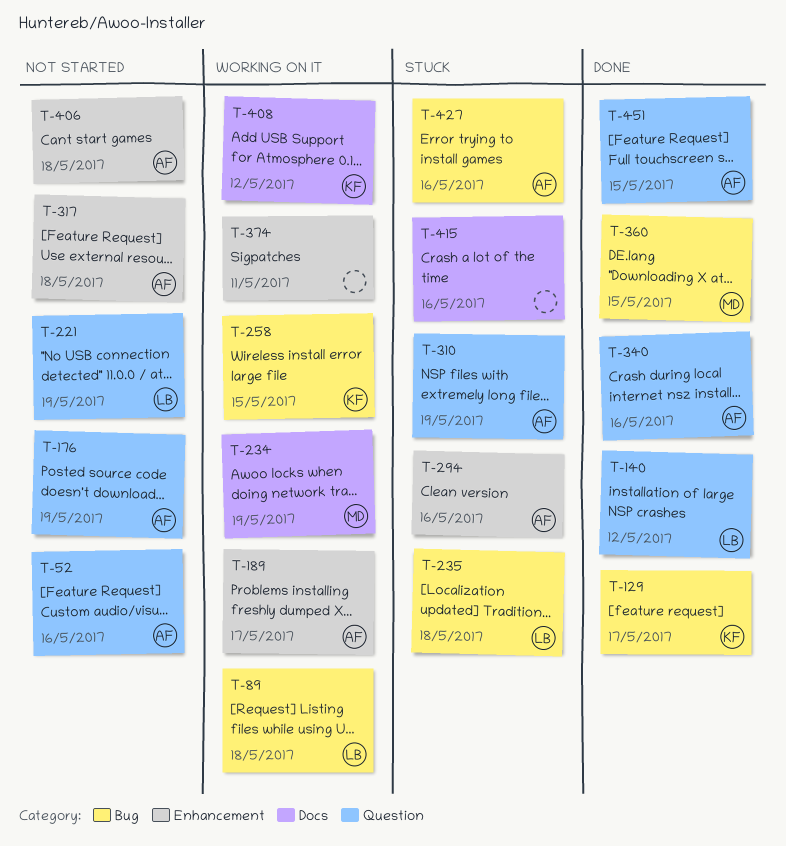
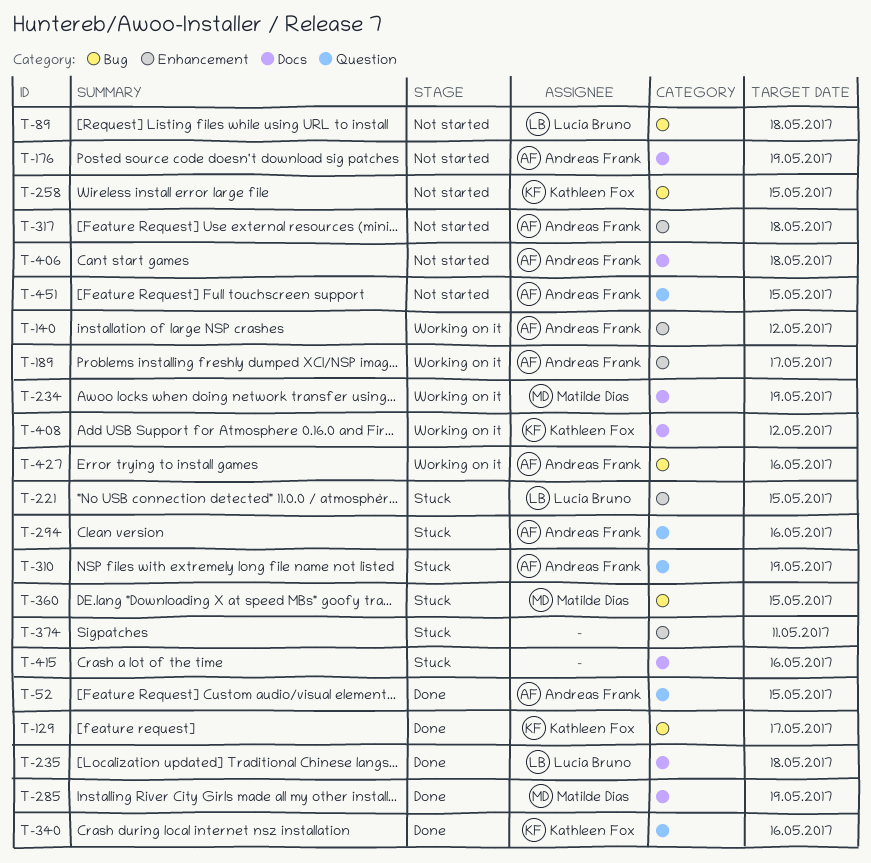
T-52, status: Not started -> Done
T-52, due: May 16 -> May 15
T-89, status: Working on it -> Not started
T-140, status: Done -> Working on it
T-140, owner: Lucia Bruno -> Andreas Frank
T-140, label: Question -> Enhancement
T-176, label: Question -> Docs
T-221, status: Not started -> Stuck
T-221, label: Question -> Enhancement
T-221, due: May 19 -> May 15
T-235, status: Stuck -> Done
T-235, label: Bug -> Docs
T-258, status: Working on it -> Not started
T-285: none -> present
T-294, label: Enhancement -> Question
T-340, owner: Andreas Frank -> Kathleen Fox
T-360, status: Done -> Stuck
T-374, status: Working on it -> Stuck
T-406, label: Enhancement -> Docs
T-427, status: Stuck -> Working on it
T-451, status: Done -> Not started

